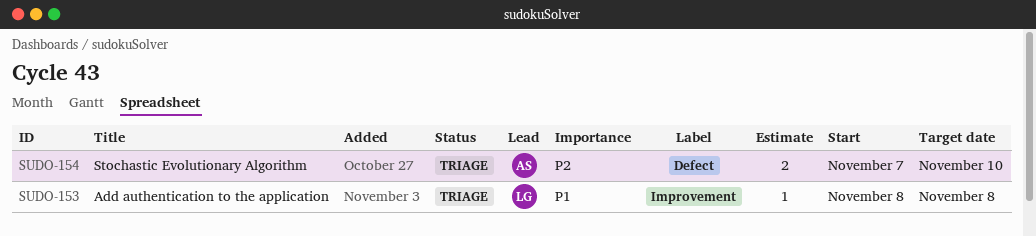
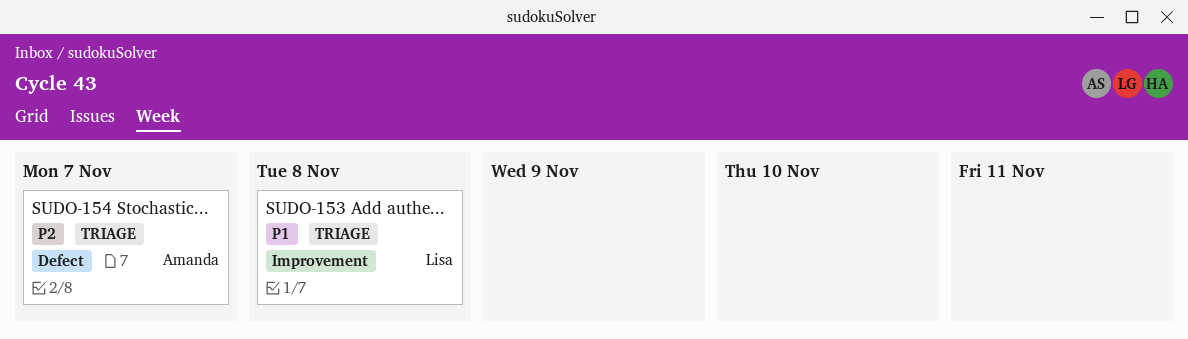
SUDO-154, due: Nov 10 -> Nov 7

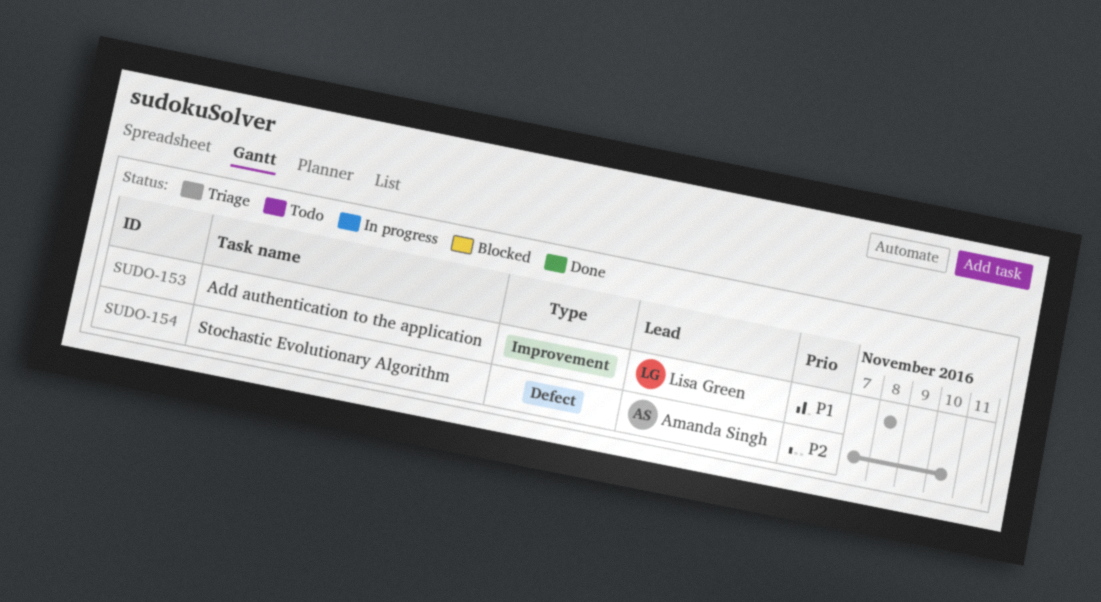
SUDO-154, due: Nov 7 -> Nov 10

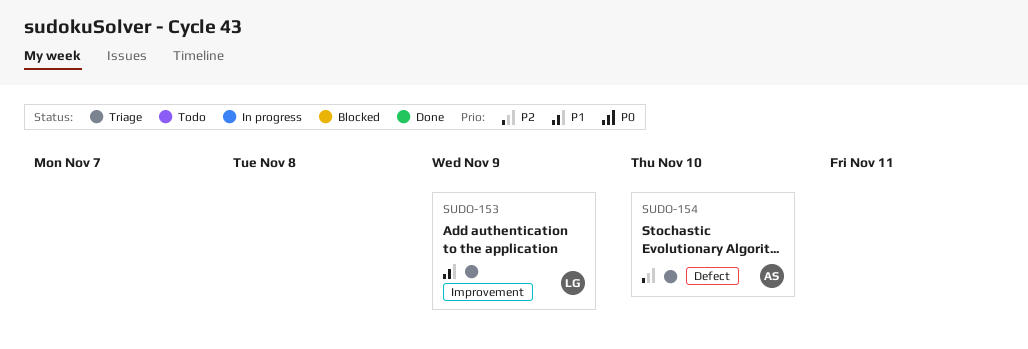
SUDO-153, due: Nov 8 -> Nov 9

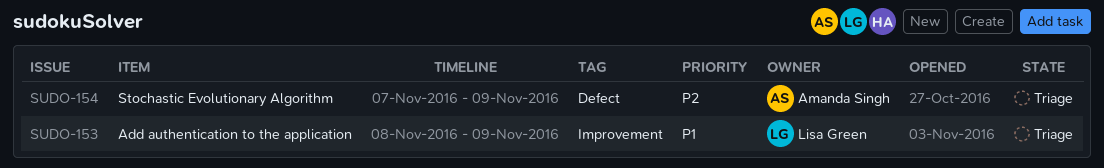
SUDO-154, due: Nov 10 -> Nov 9

